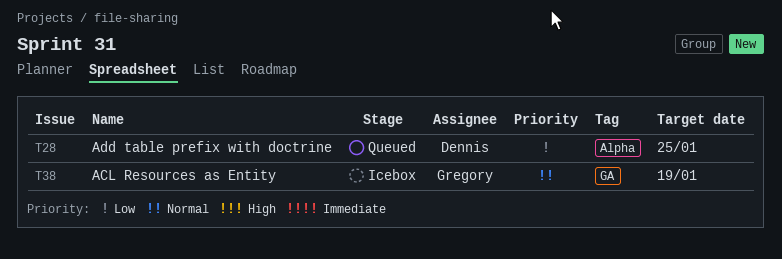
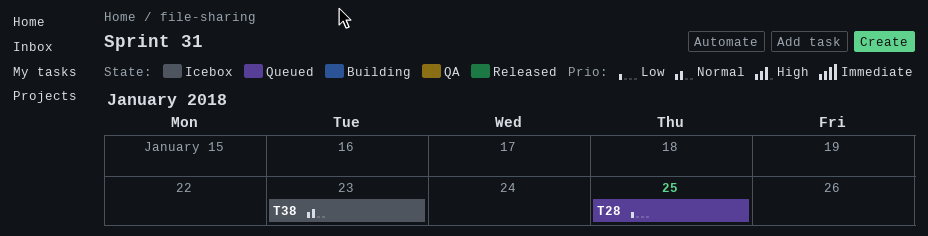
T38, due: Jan 19 -> Jan 23

